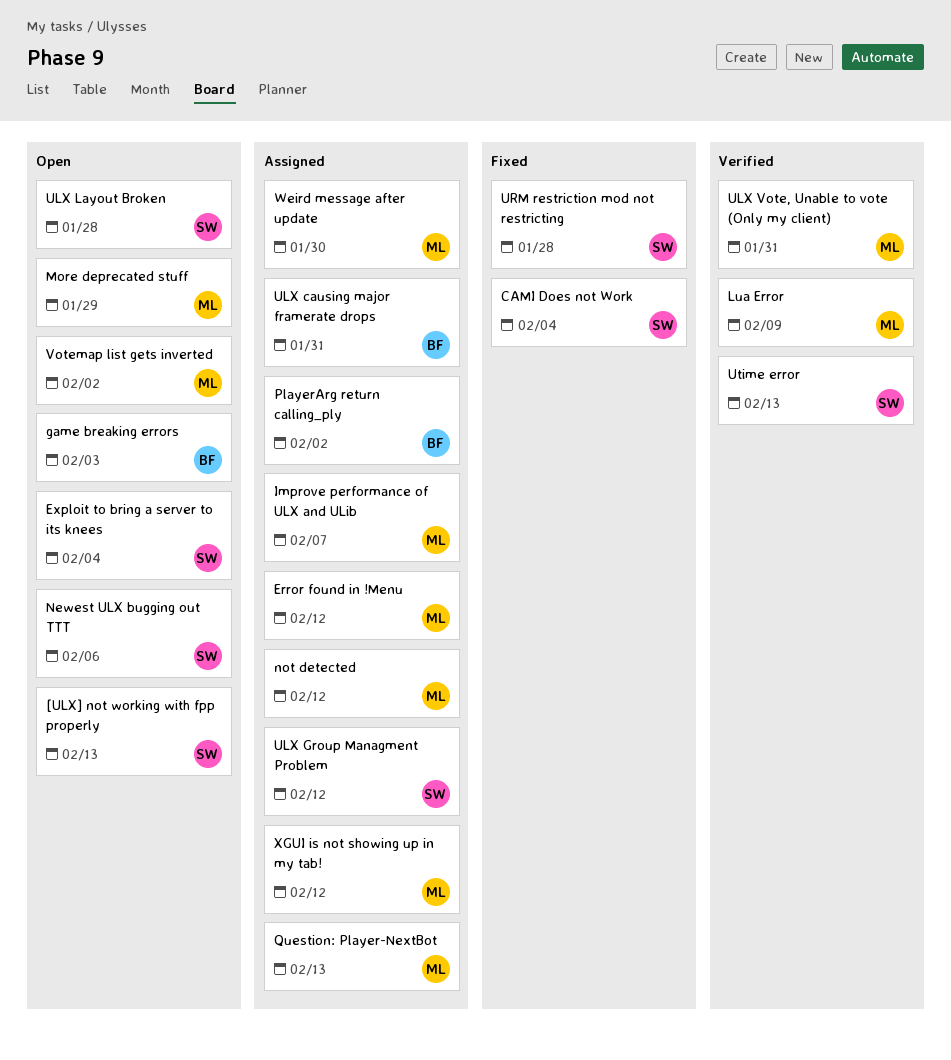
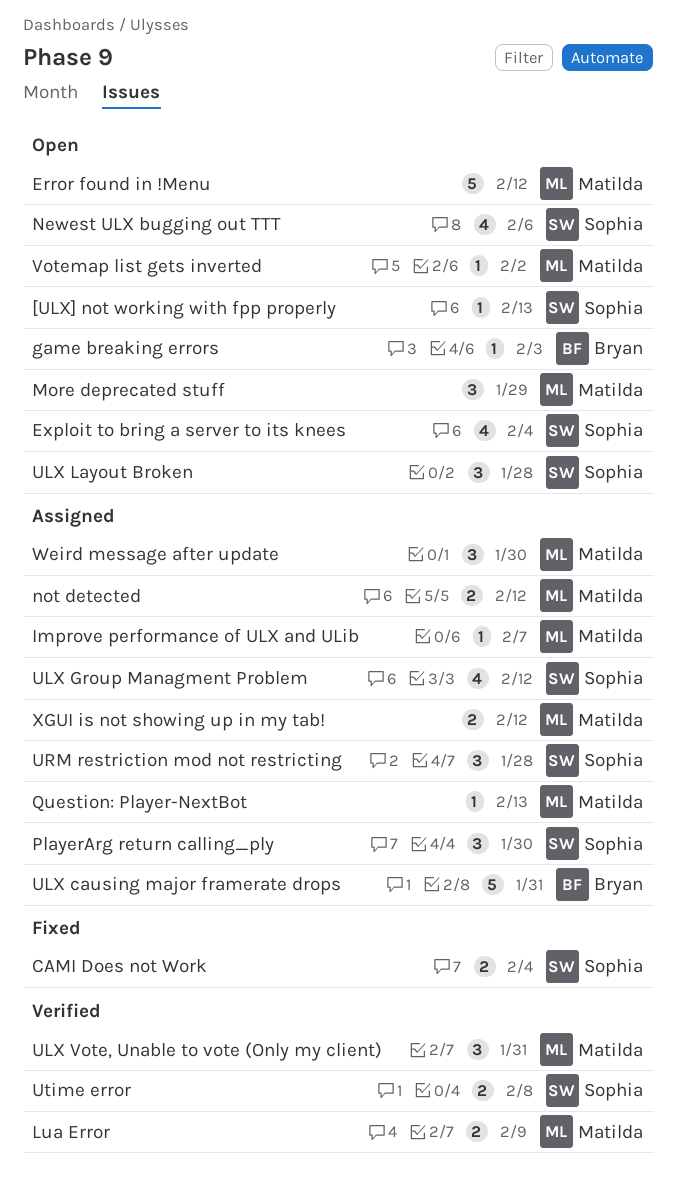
Error found in !Menu, status: Assigned -> Open
PlayerArg return calling_ply, owner: Bryan -> Sophia
PlayerArg return calling_ply, due: Feb 2 -> Jan 30
URM restriction mod not restricting, status: Fixed -> Assigned
Utime error, due: Feb 13 -> Feb 8

